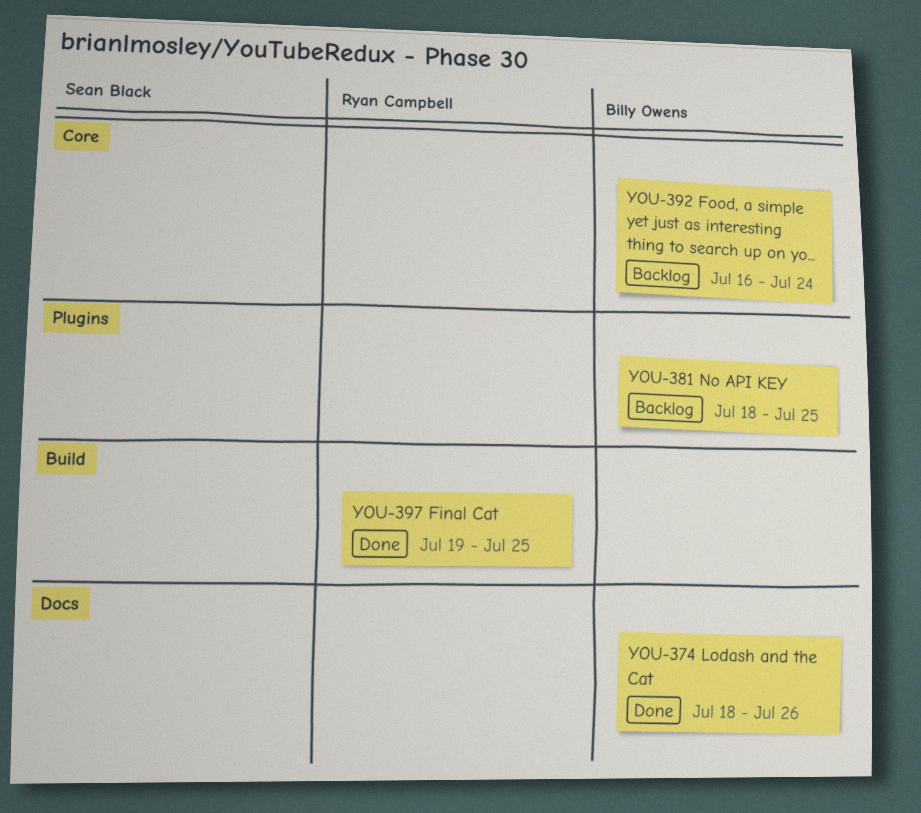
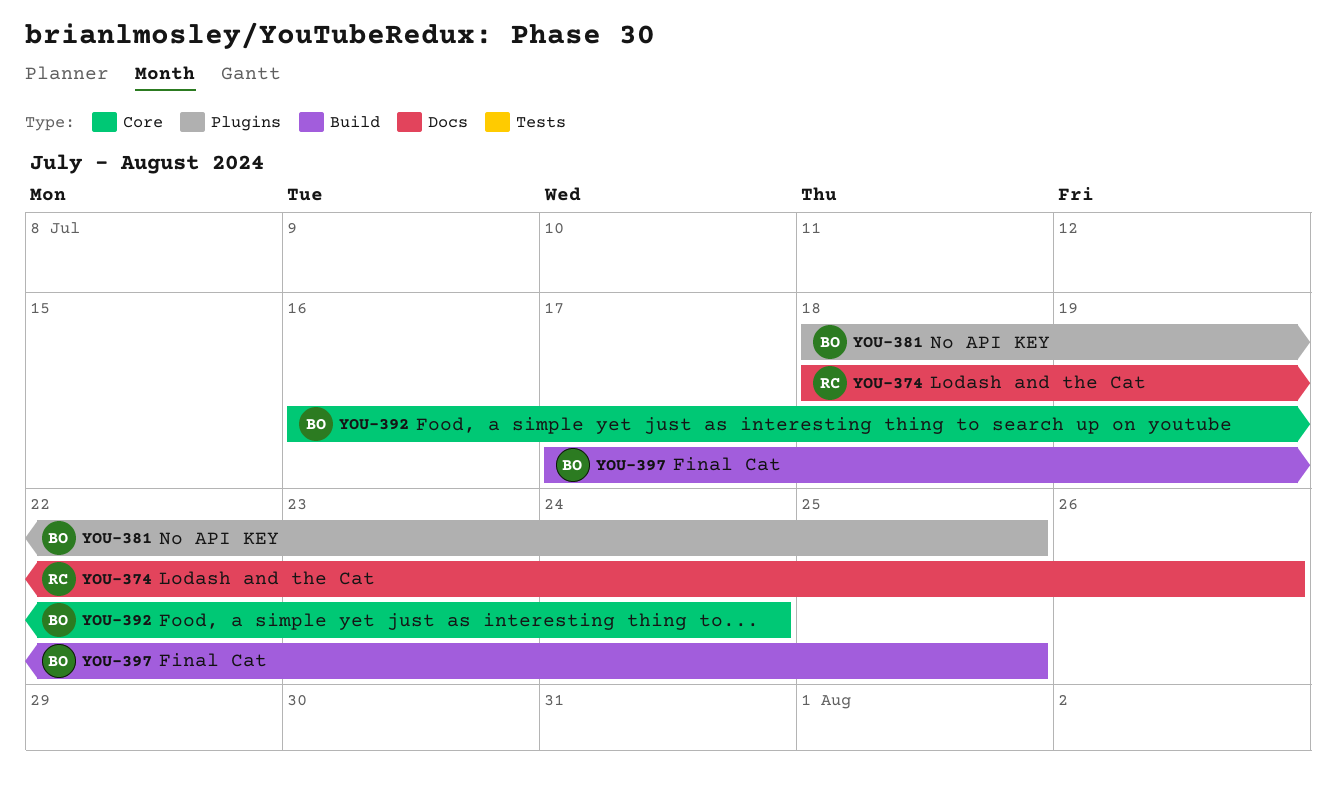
YOU-374, owner: Billy Owens -> Ryan Campbell
YOU-397, owner: Ryan Campbell -> Billy Owens
YOU-397, start: Jul 19 -> Jul 17

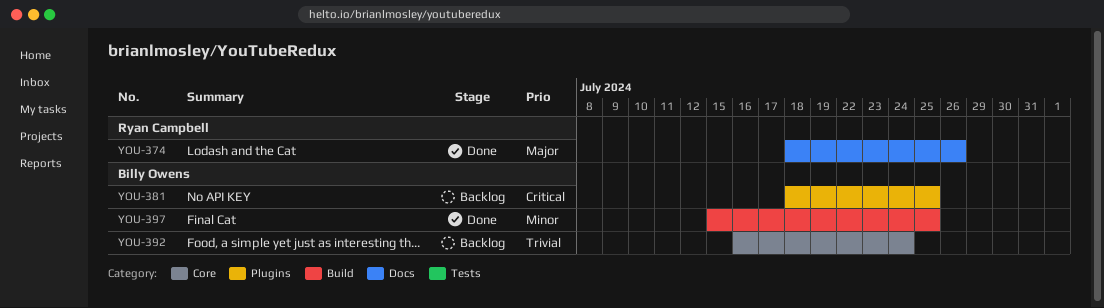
YOU-397, start: Jul 17 -> Jul 15

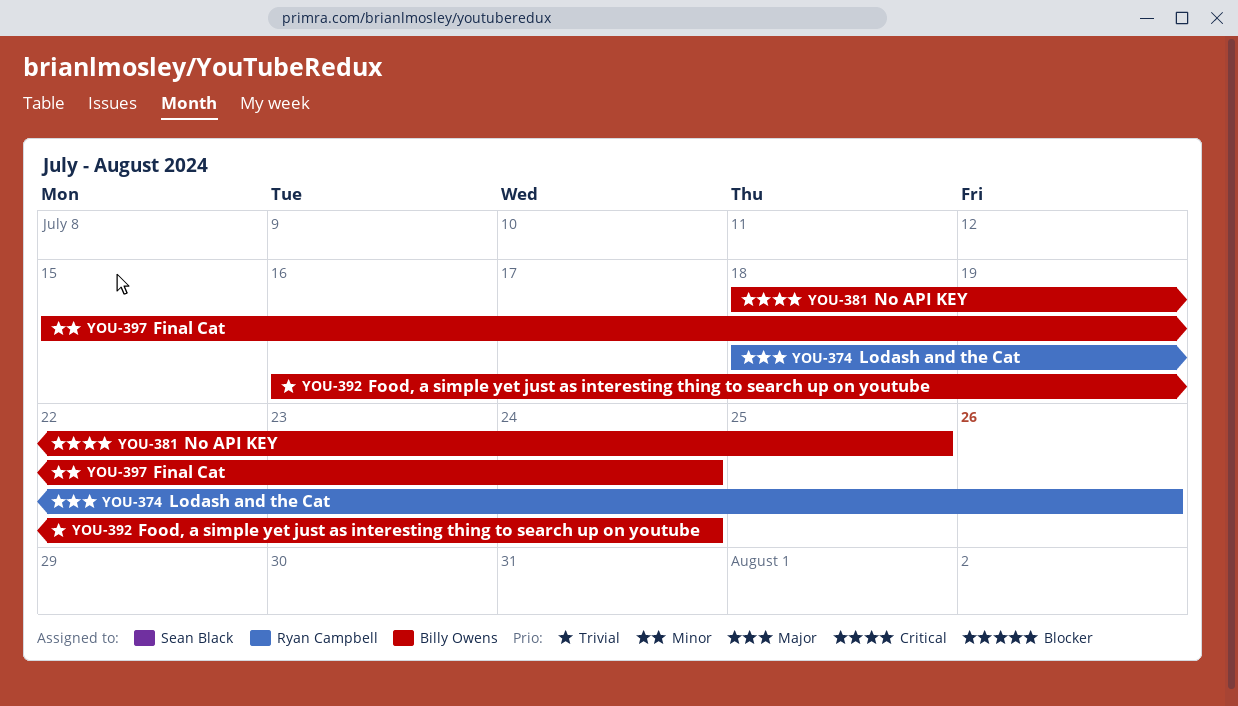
YOU-397, due: Jul 25 -> Jul 24

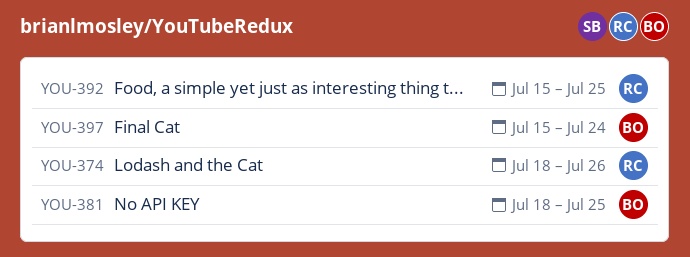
YOU-392, owner: Billy Owens -> Ryan Campbell
YOU-392, start: Jul 16 -> Jul 15
YOU-392, due: Jul 24 -> Jul 25

